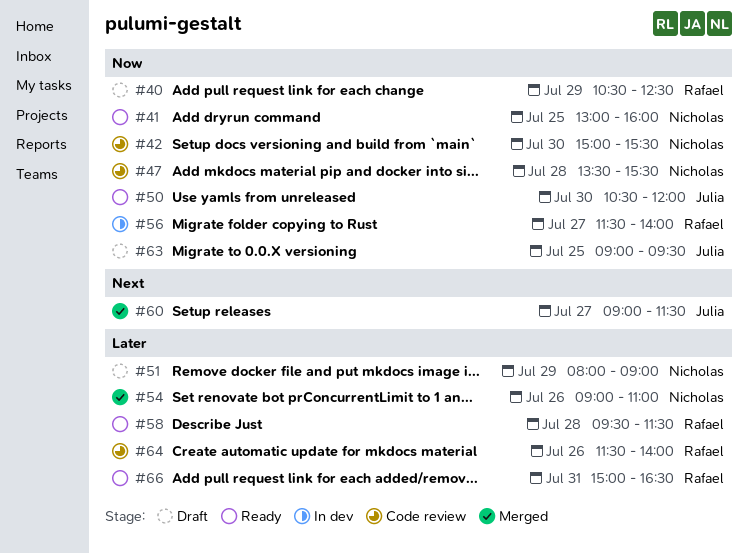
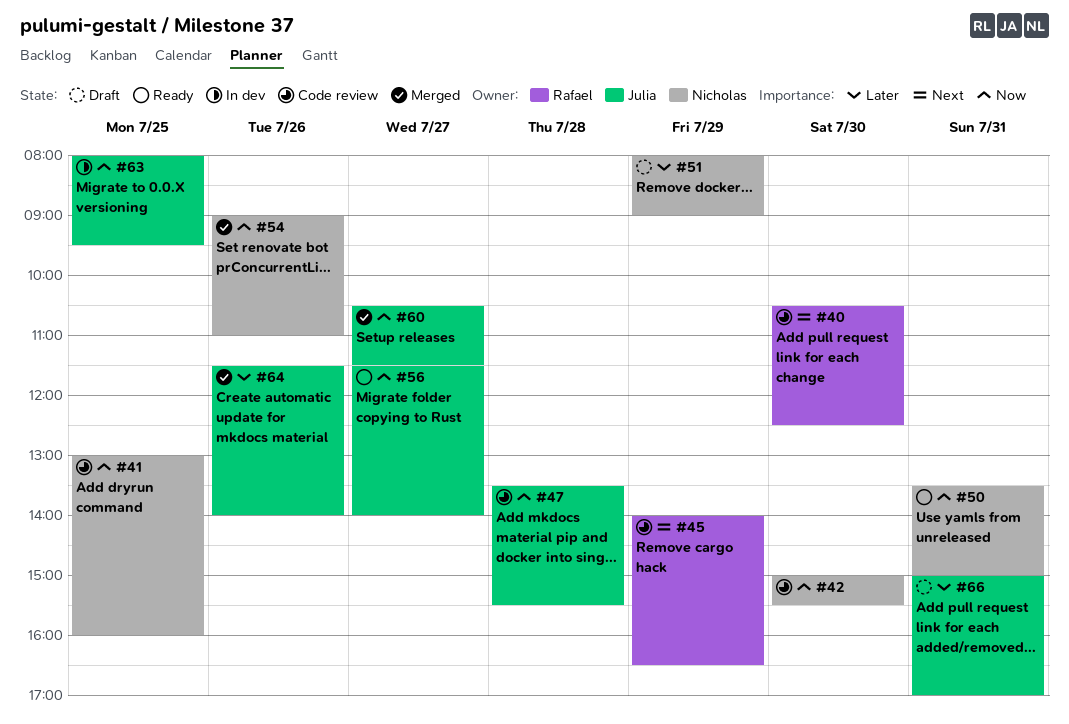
#40, status: Draft -> Code review
#40, priority: Now -> Next
#40, day: Jul 29 -> Jul 30
#41, status: Ready -> Code review
#45: none -> present
#47, owner: Nicholas -> Julia
#50, owner: Julia -> Nicholas
#50, day: Jul 30 -> Jul 31
#50, begins: 10:30 -> 13:30
#50, ends: 12:00 -> 15:00
#54, priority: Later -> Now
#56, status: In dev -> Ready
#56, owner: Rafael -> Julia
#58: present -> none
#60, priority: Next -> Now
#60, begins: 09:00 -> 10:30
#63, status: Draft -> In dev
#63, begins: 09:00 -> 08:00
#64, status: Code review -> Merged
#64, owner: Rafael -> Julia
#66, status: Ready -> Draft
#66, owner: Rafael -> Julia
#66, ends: 16:30 -> 17:00

